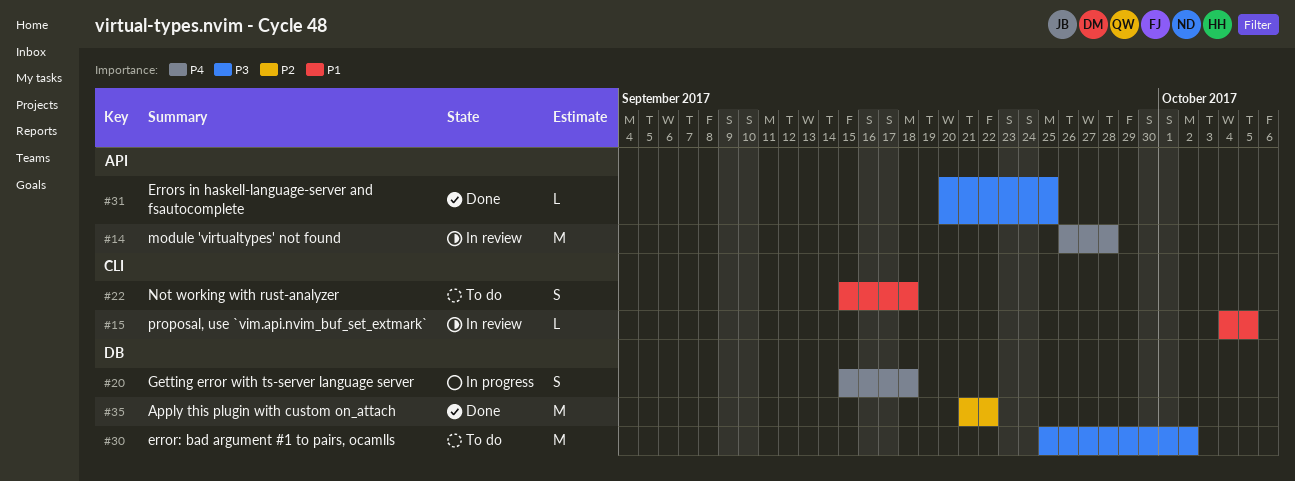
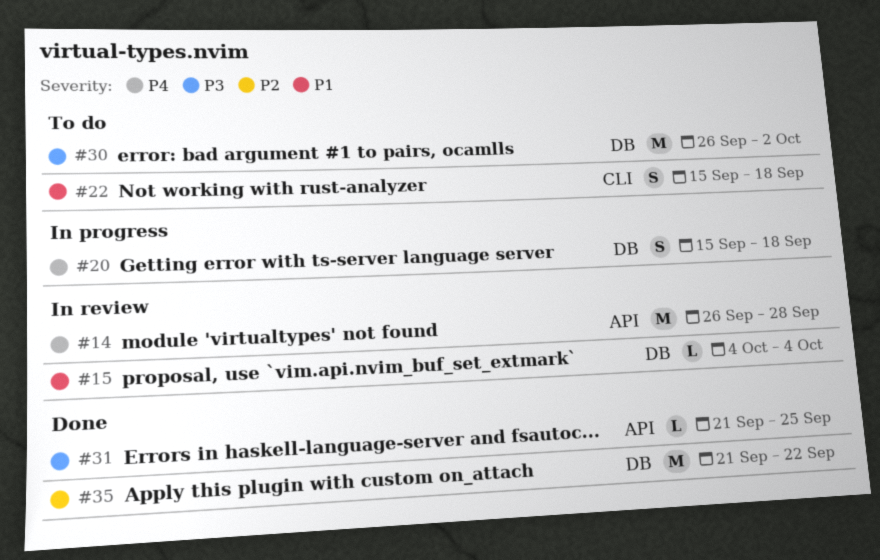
#15, label: CLI -> DB
#15, due: Oct 5 -> Oct 4
#30, start: Sep 25 -> Sep 26
#31, start: Sep 20 -> Sep 21

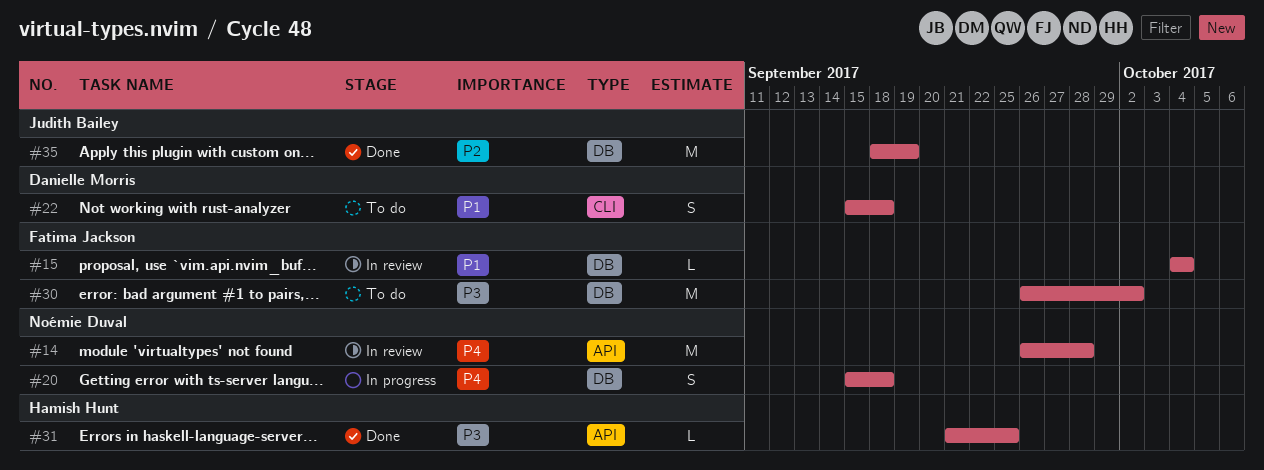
#35, start: Sep 21 -> Sep 18
#35, due: Sep 22 -> Sep 19

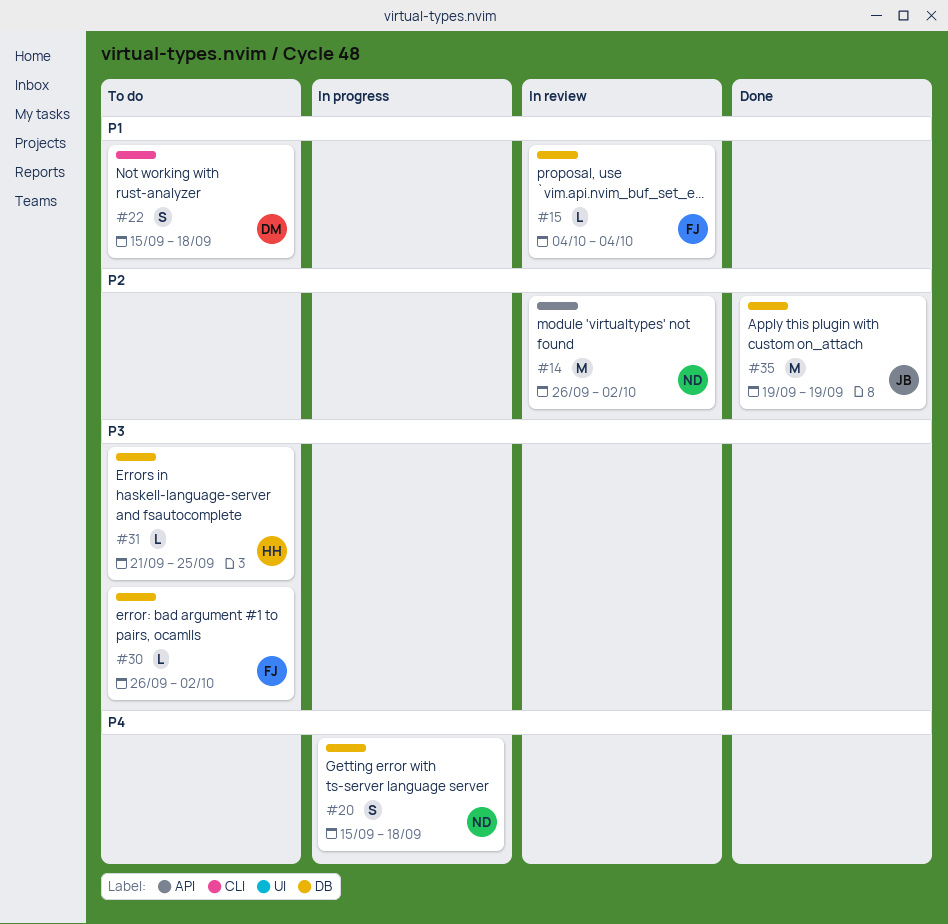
#14, priority: P4 -> P2
#14, due: Sep 28 -> Oct 2
#30, estimate: M -> L
#31, status: Done -> To do
#31, label: API -> DB
#35, start: Sep 18 -> Sep 19

